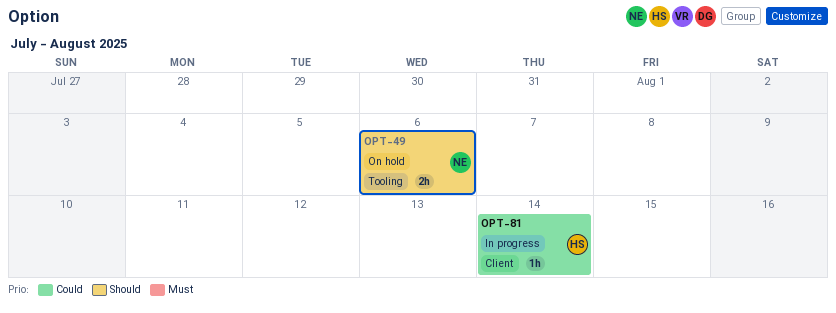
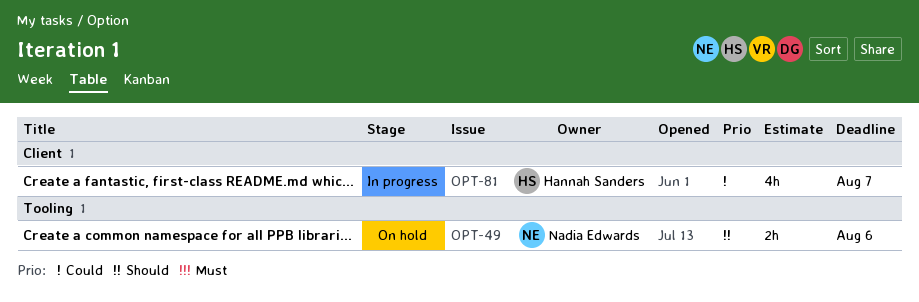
OPT-81, estimate: 1h -> 4h
OPT-81, due: Aug 14 -> Aug 7

